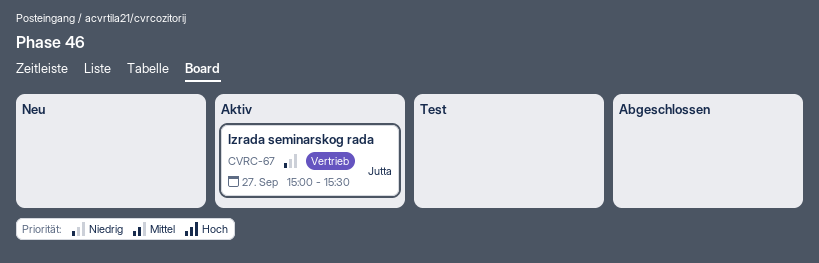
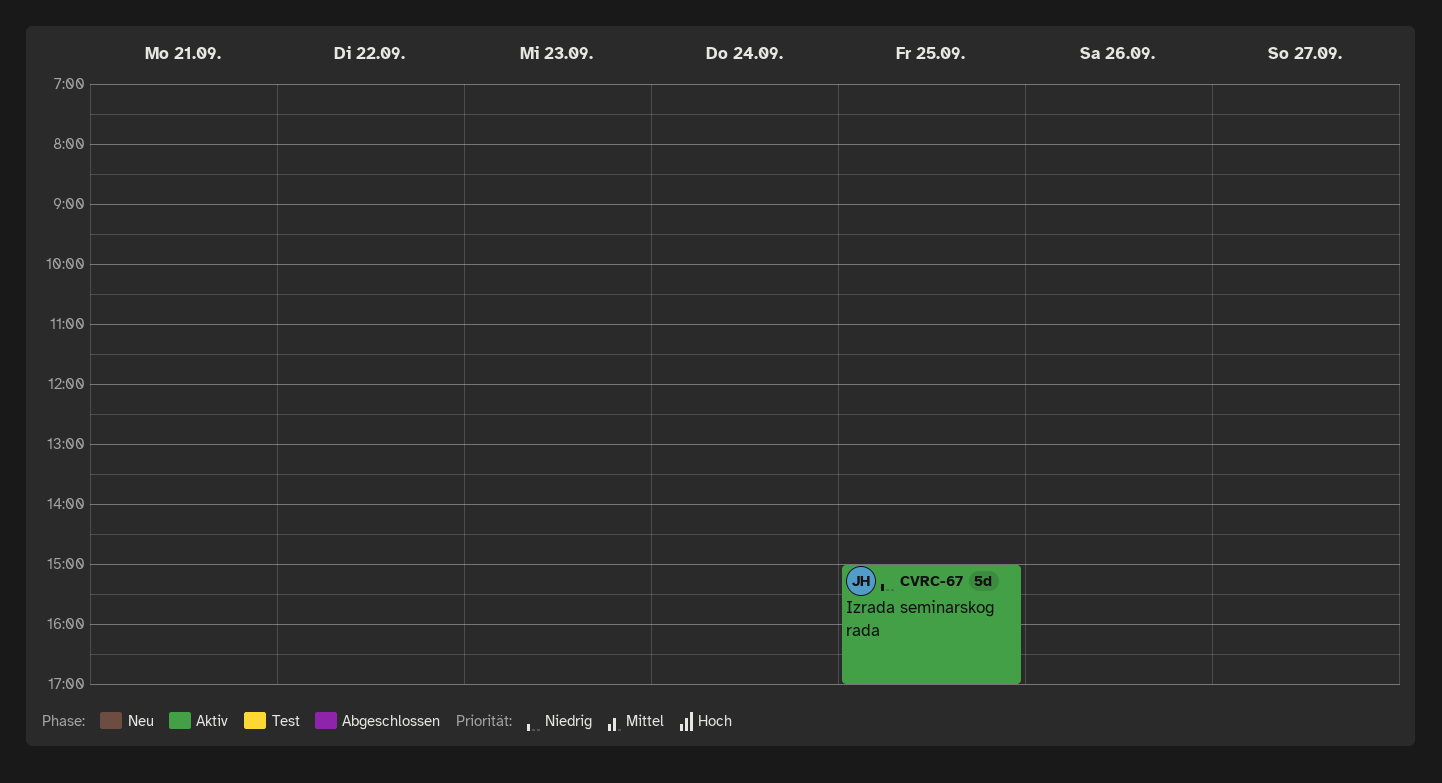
CVRC-67, day: Sep 27 -> Sep 25
CVRC-67, ends: 15:30 -> 17:00

